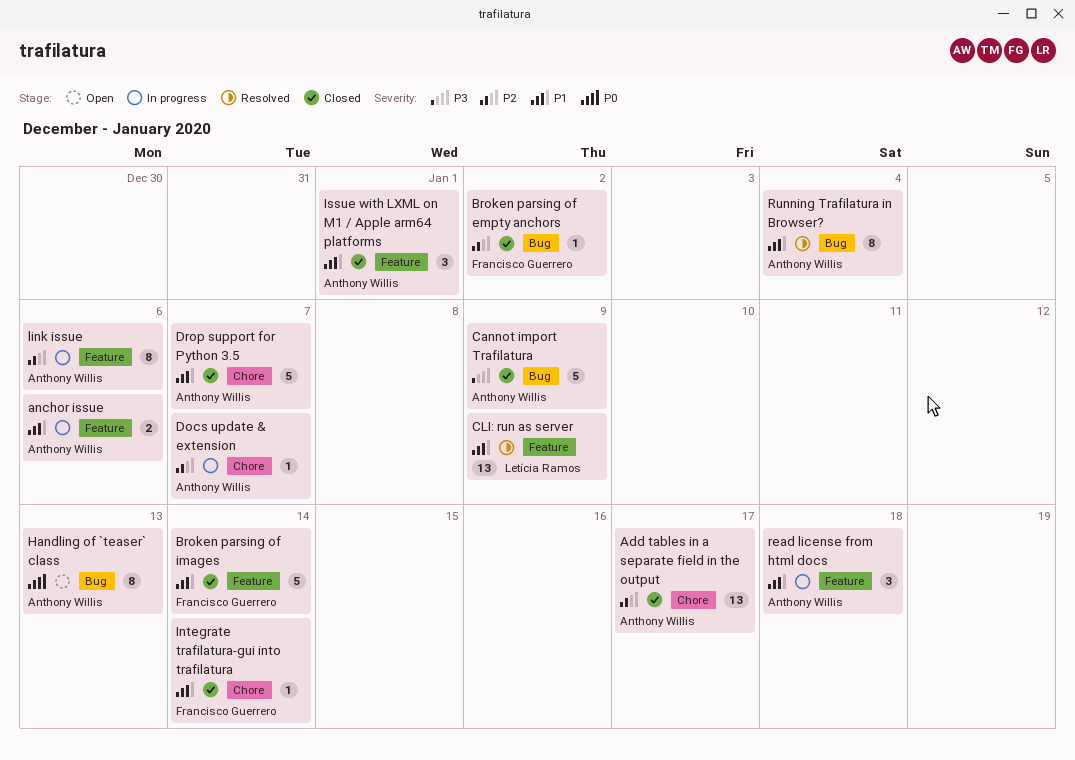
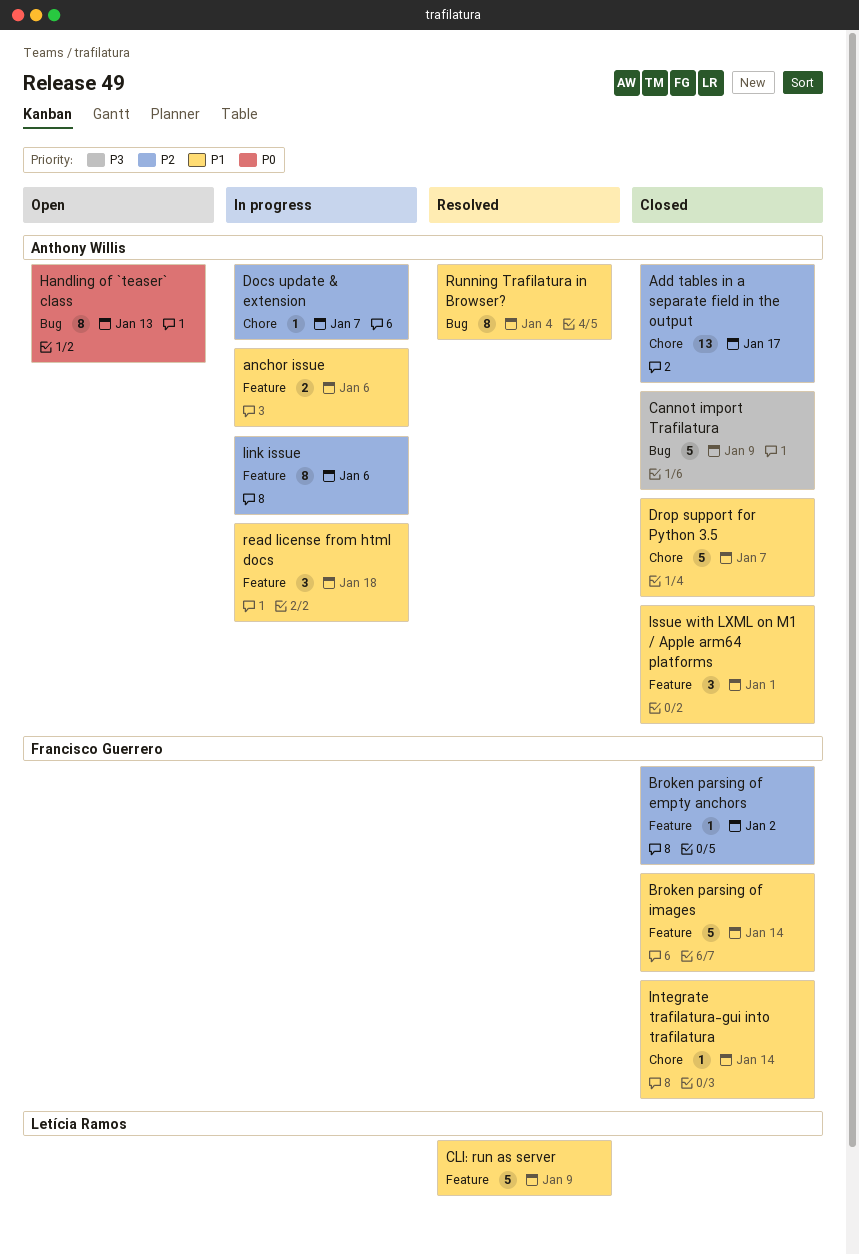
Broken parsing of empty anchors, label: Bug -> Feature
CLI: run as server, estimate: 13 -> 5

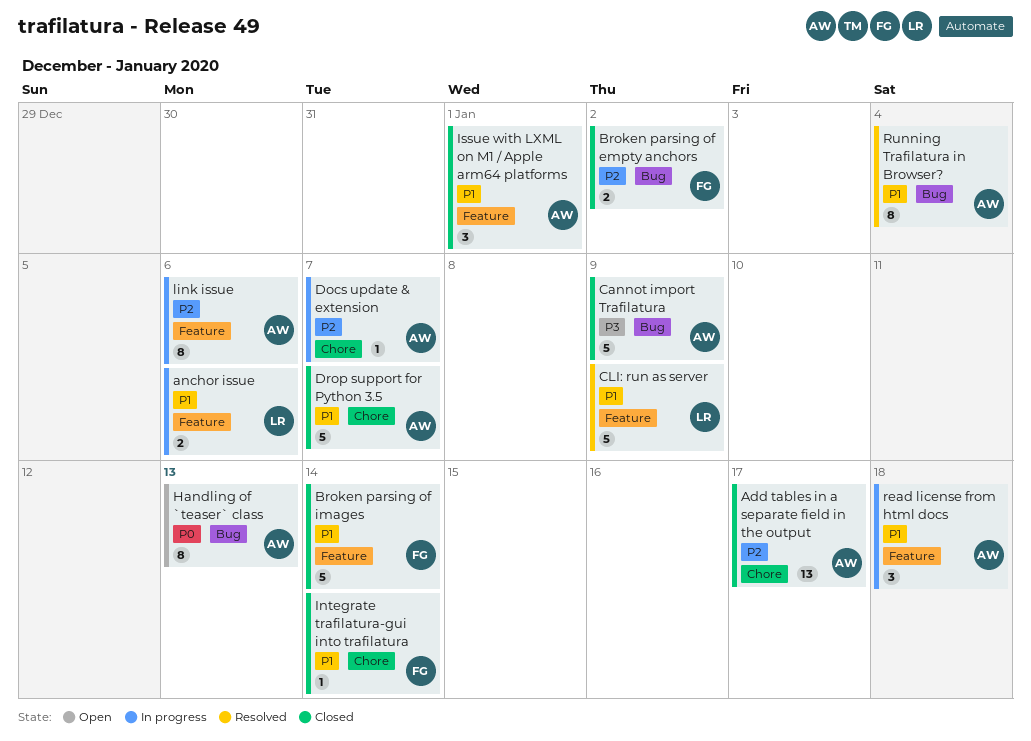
anchor issue, owner: Anthony Willis -> Letícia Ramos
Broken parsing of empty anchors, label: Feature -> Bug
Broken parsing of empty anchors, estimate: 1 -> 2

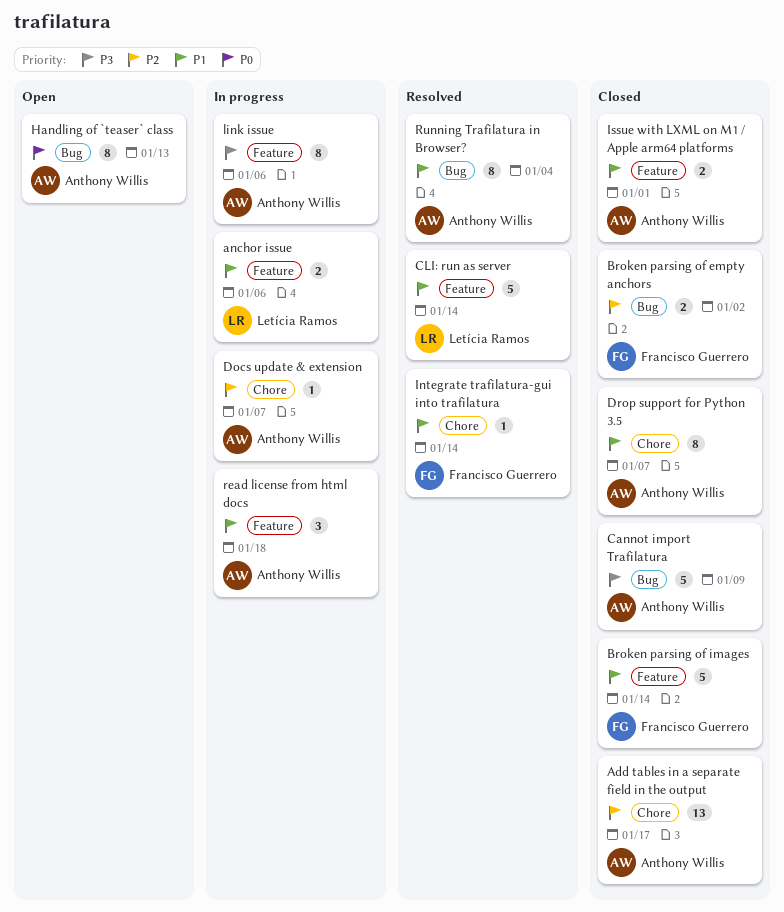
CLI: run as server, due: Jan 9 -> Jan 14
Drop support for Python 3.5, estimate: 5 -> 8
Integrate trafilatura-gui into trafilatura, status: Closed -> Resolved
Issue with LXML on M1 / Apple arm64 platforms, estimate: 3 -> 2
link issue, priority: P2 -> P3

